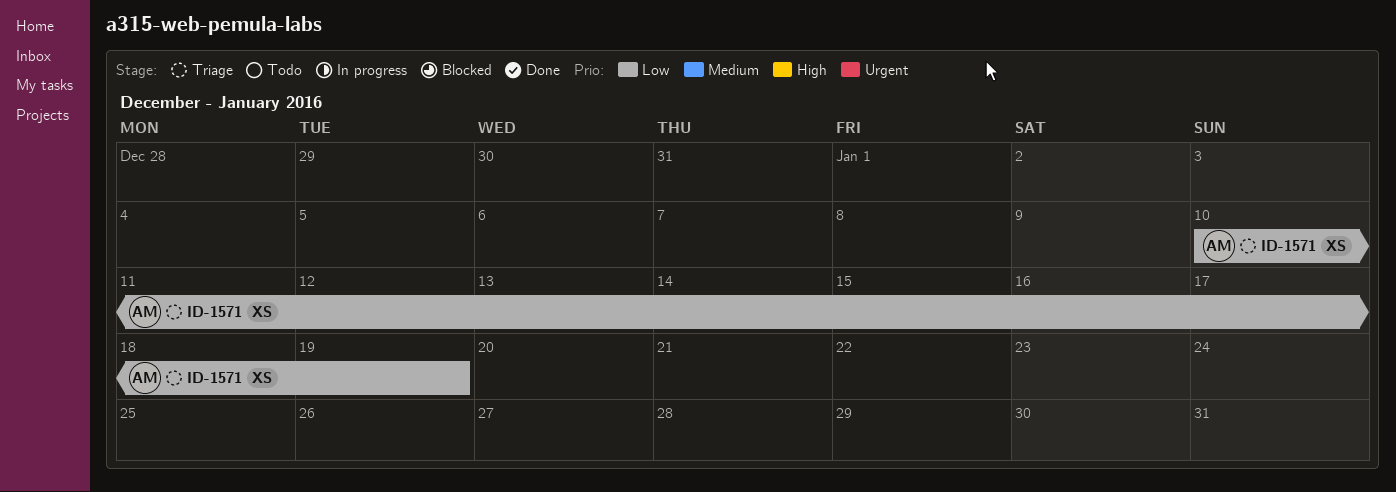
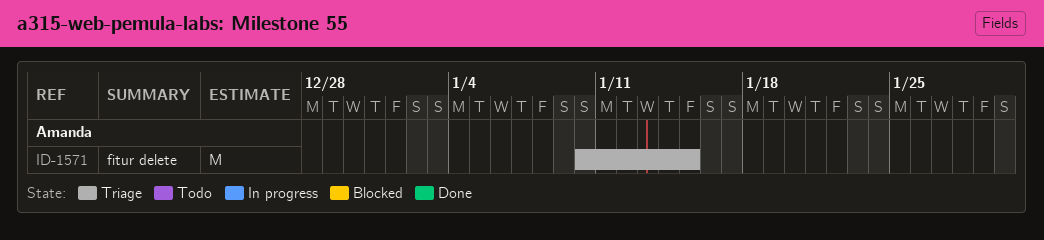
ID-1571, estimate: XS -> M
ID-1571, due: Jan 19 -> Jan 15

